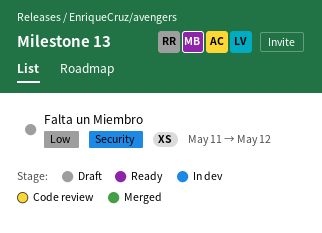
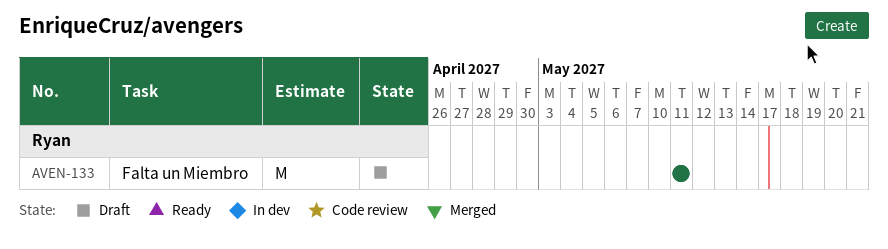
Falta un Miembro, estimate: XS -> M
Falta un Miembro, due: May 12 -> May 11

